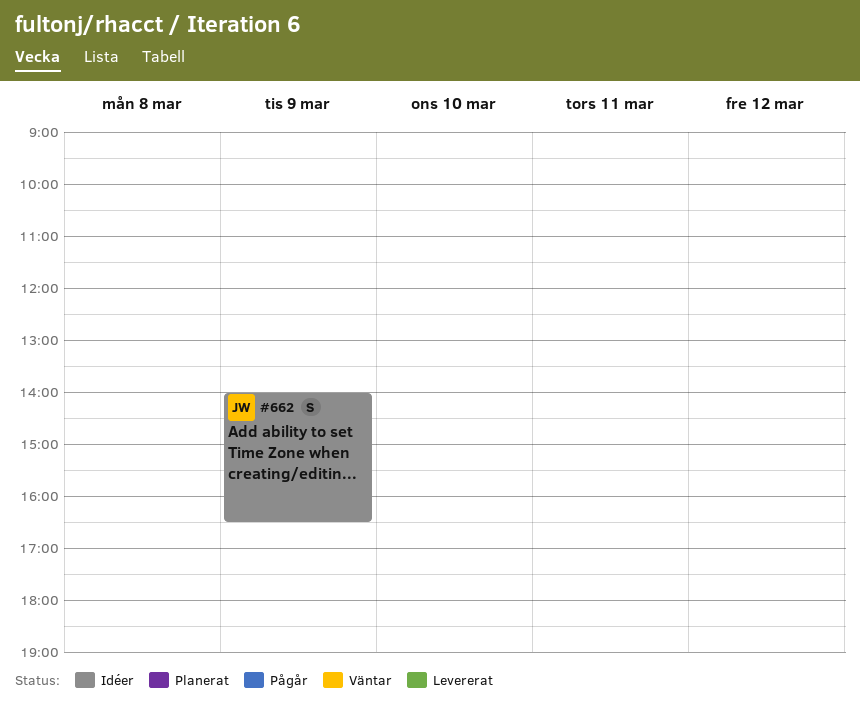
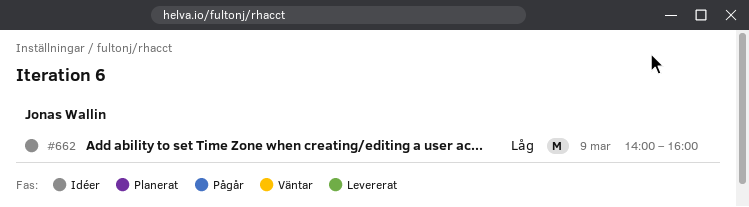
#662, estimate: S -> M
#662, ends: 16:30 -> 16:00

